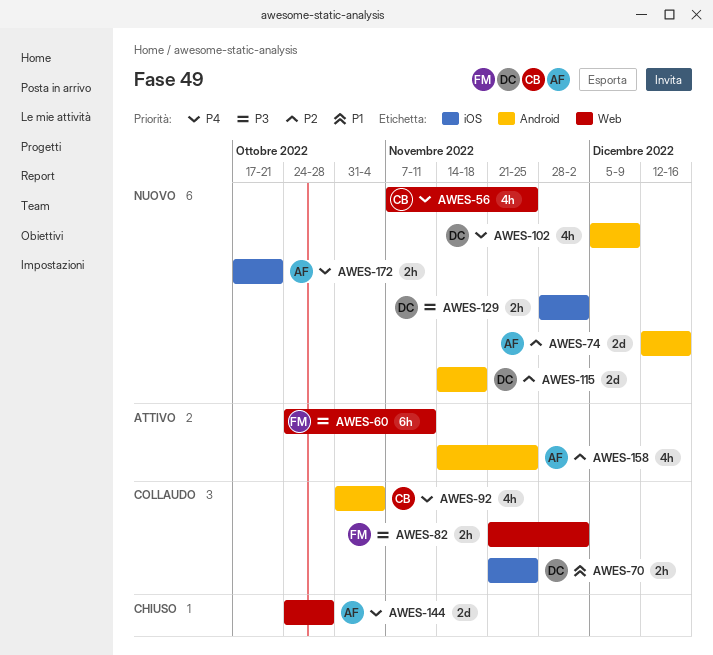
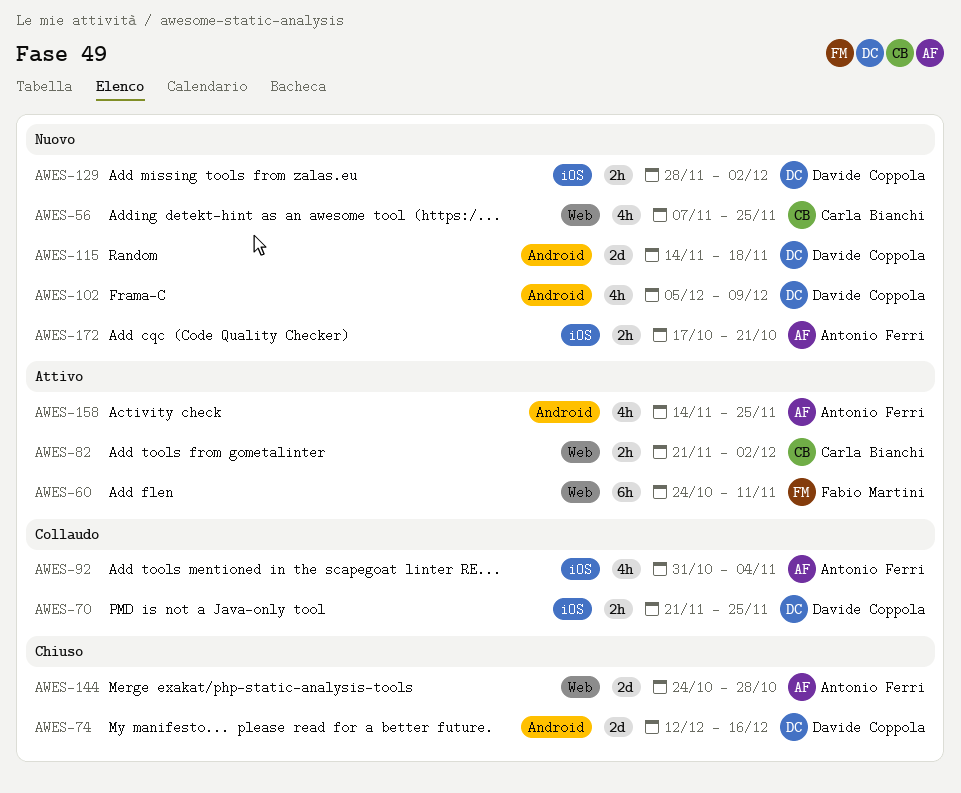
AWES-74, status: Nuovo -> Chiuso
AWES-74, owner: Antonio Ferri -> Davide Coppola
AWES-82, status: Collaudo -> Attivo
AWES-82, owner: Fabio Martini -> Carla Bianchi
AWES-92, owner: Carla Bianchi -> Antonio Ferri
AWES-92, label: Android -> iOS

